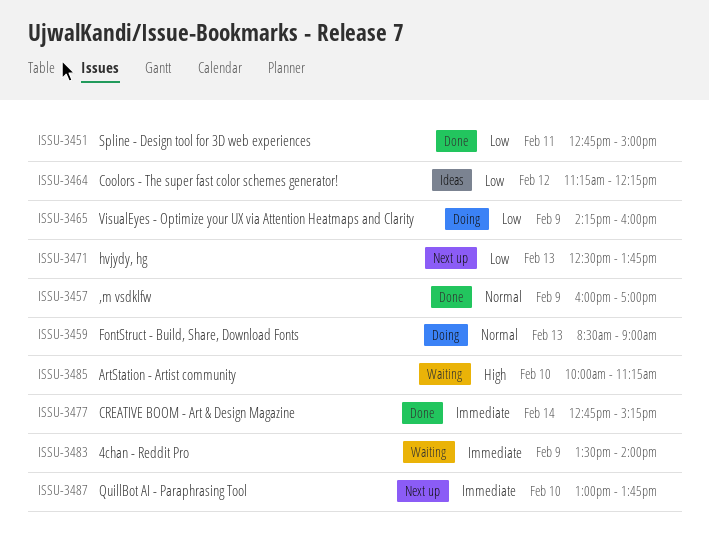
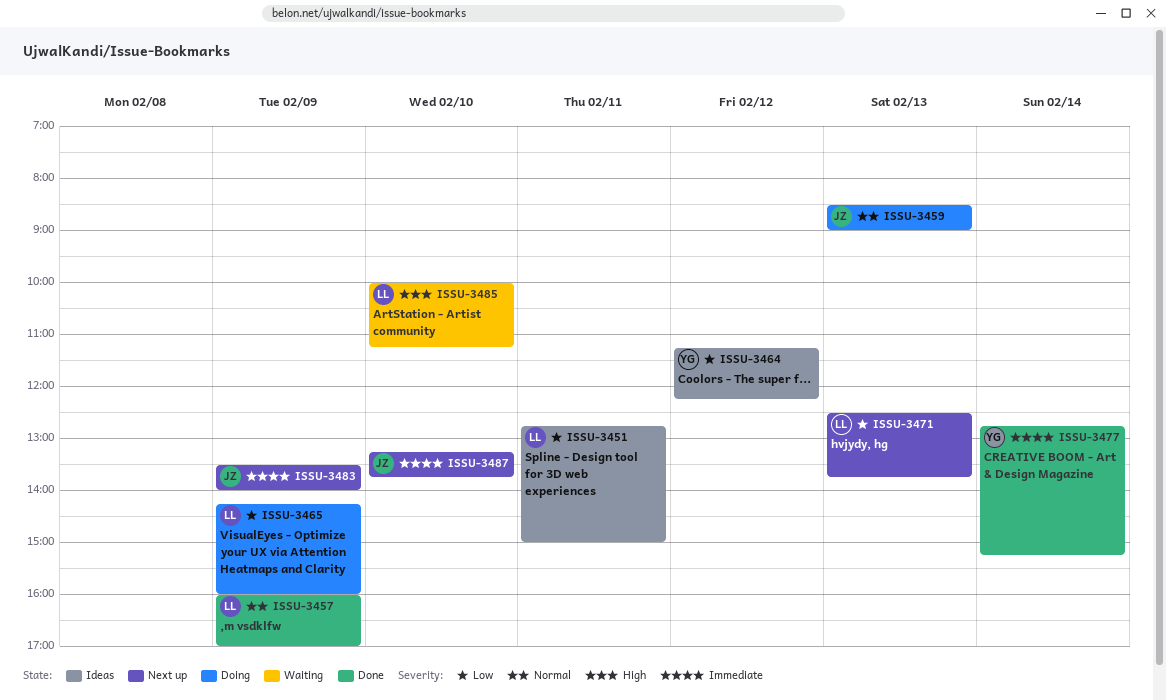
ISSU-3451, status: Done -> Ideas
ISSU-3483, status: Waiting -> Next up
ISSU-3487, begins: 13:00 -> 13:15

